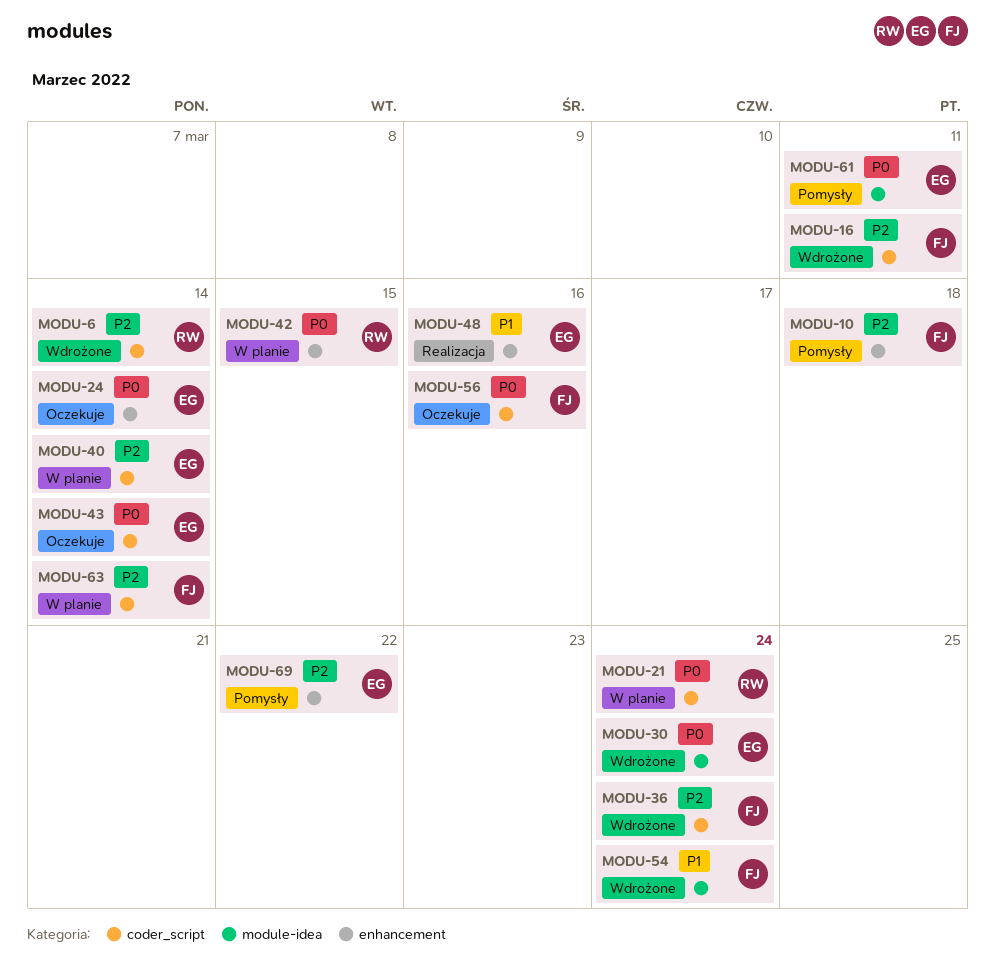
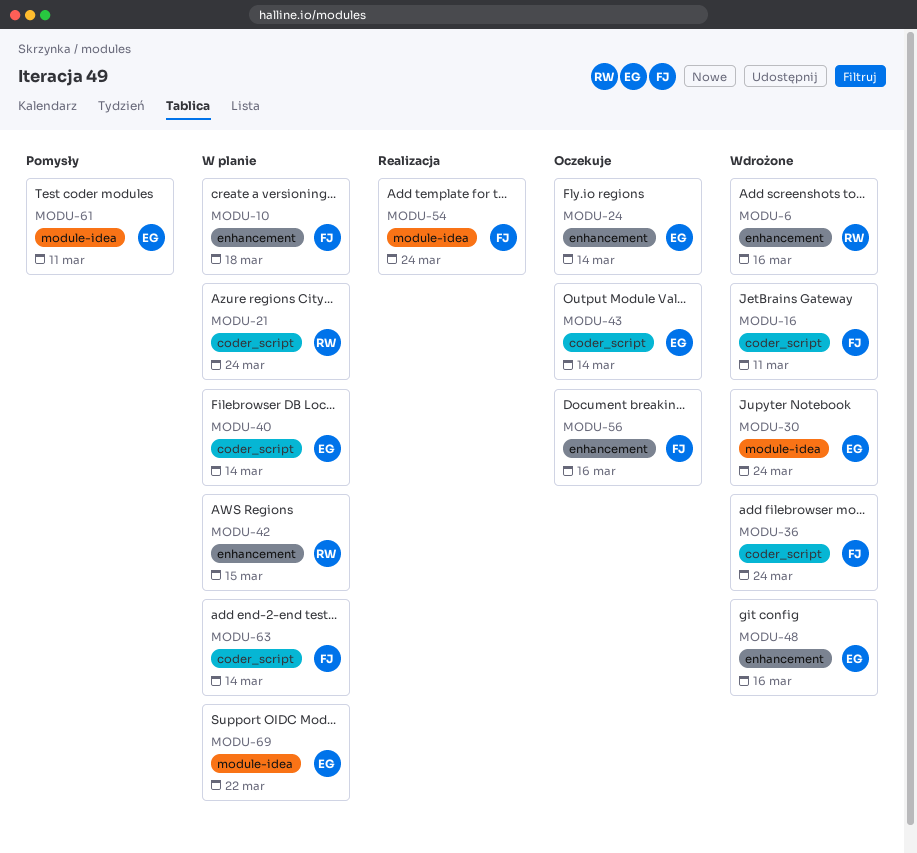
MODU-6, label: coder_script -> enhancement
MODU-6, due: Mar 14 -> Mar 16
MODU-10, status: Pomysły -> W planie
MODU-48, status: Realizacja -> Wdrożone
MODU-54, status: Wdrożone -> Realizacja
MODU-56, label: coder_script -> enhancement
MODU-69, status: Pomysły -> W planie
MODU-69, label: enhancement -> module-idea

